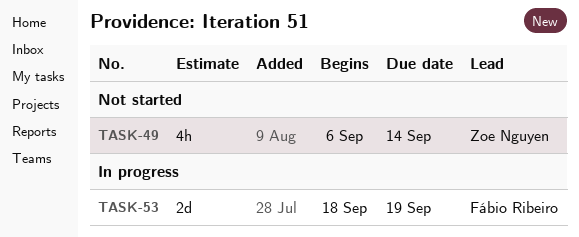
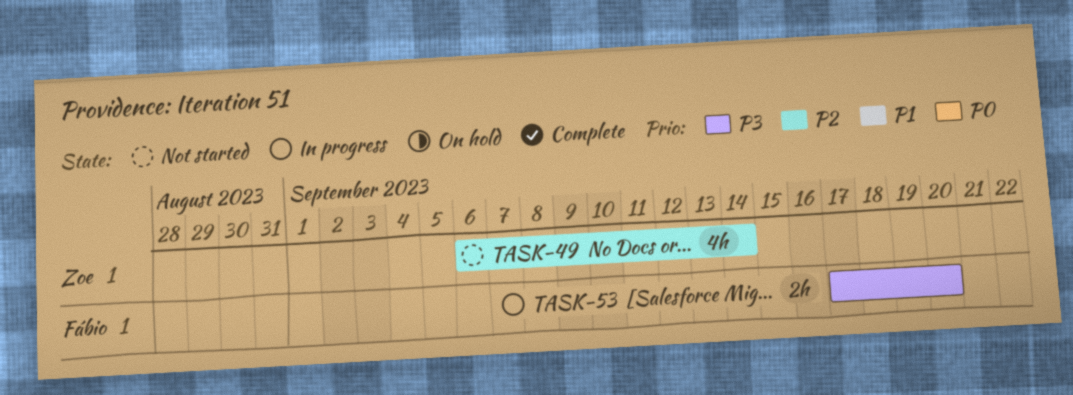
TASK-53, estimate: 2d -> 2h
TASK-53, start: Sep 18 -> Sep 17
TASK-53, due: Sep 19 -> Sep 20

